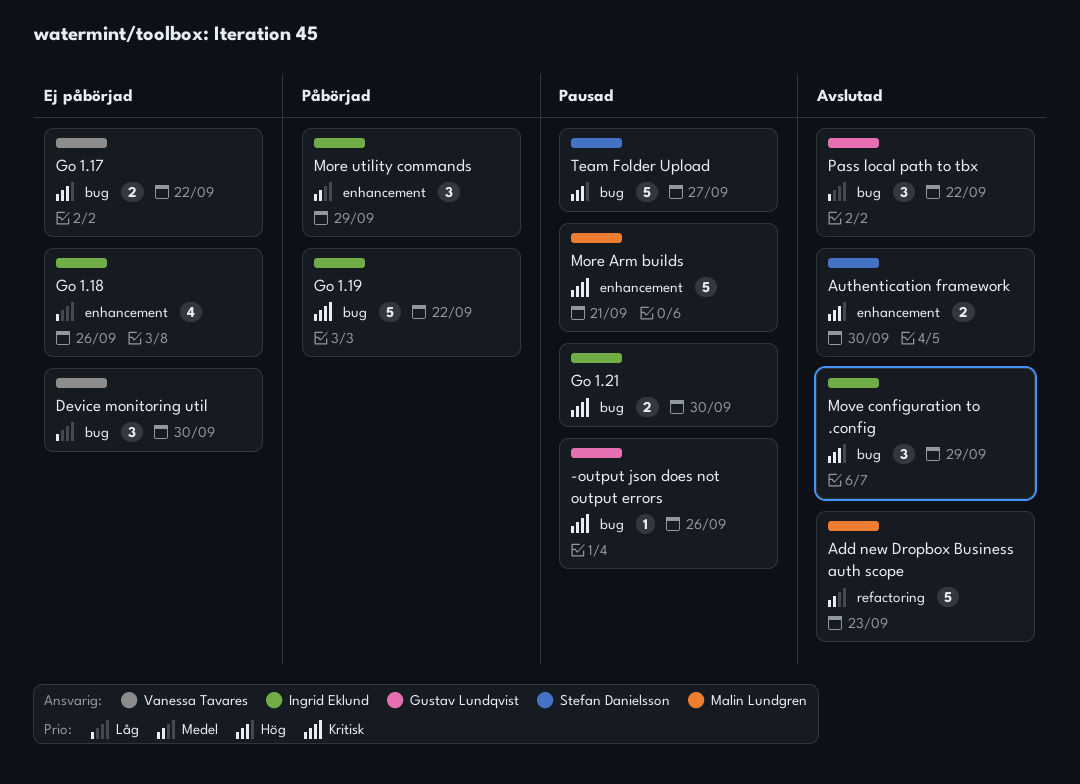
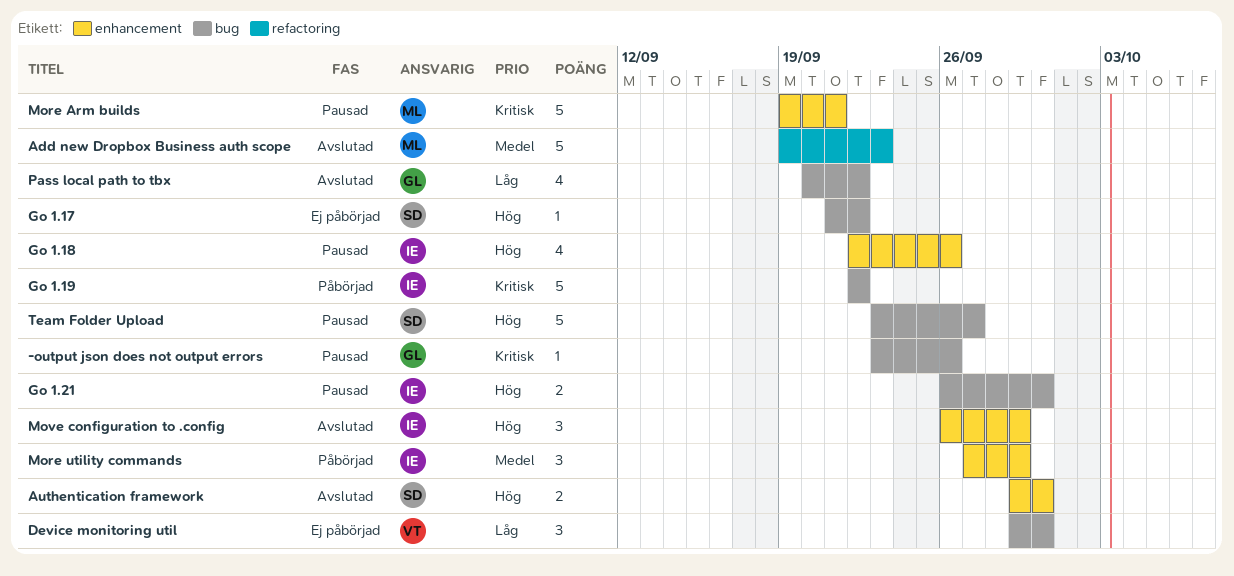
Go 1.17, owner: Vanessa Tavares -> Stefan Danielsson
Go 1.17, estimate: 2 -> 1
Go 1.18, status: Ej påbörjad -> Pausad
Go 1.18, priority: Låg -> Hög
Go 1.21, priority: Kritisk -> Hög
Move configuration to .config, label: bug -> enhancement
Pass local path to tbx, estimate: 3 -> 4

